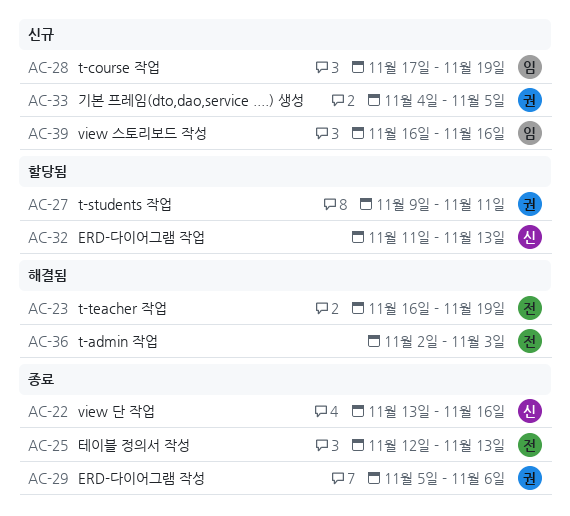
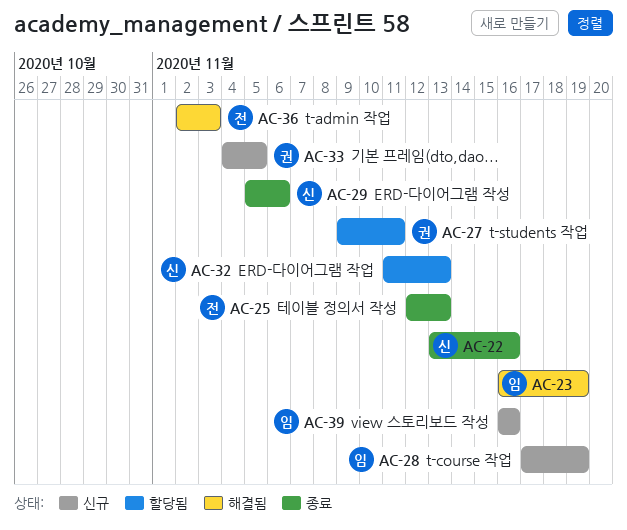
AC-23, owner: 전 -> 임
AC-29, owner: 권 -> 신

